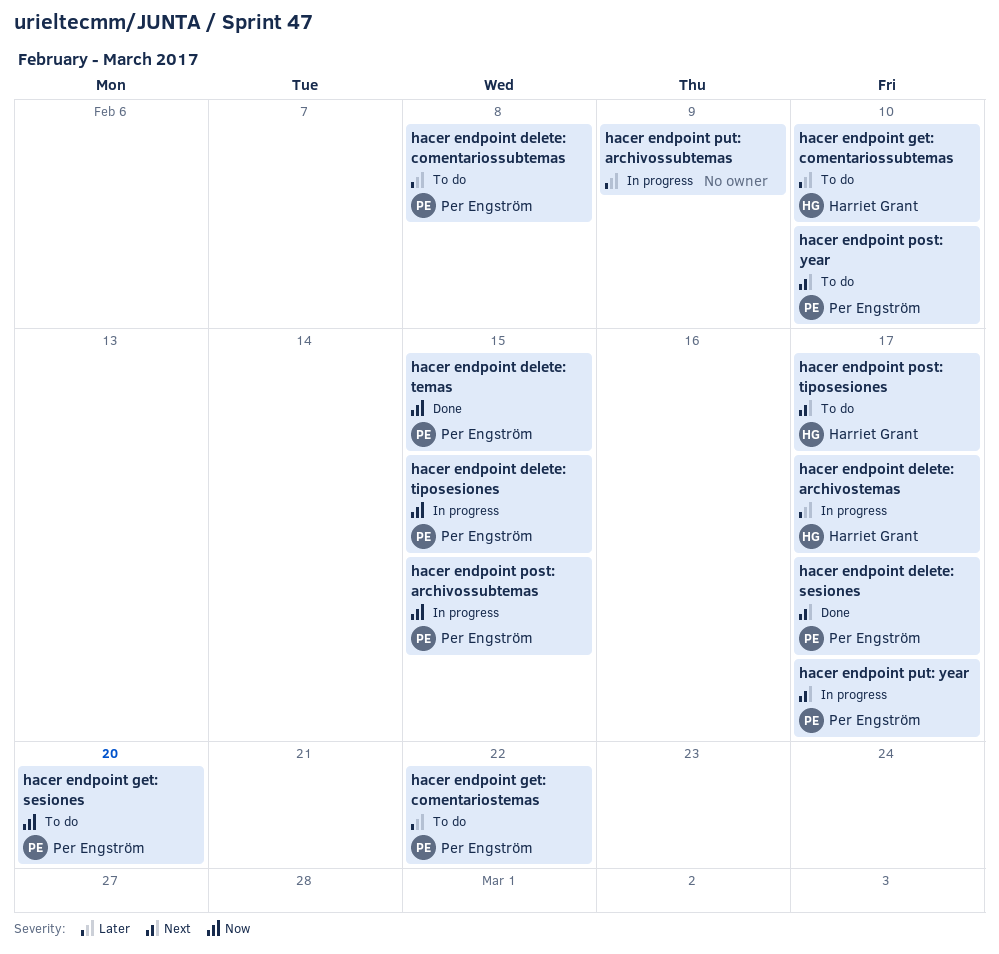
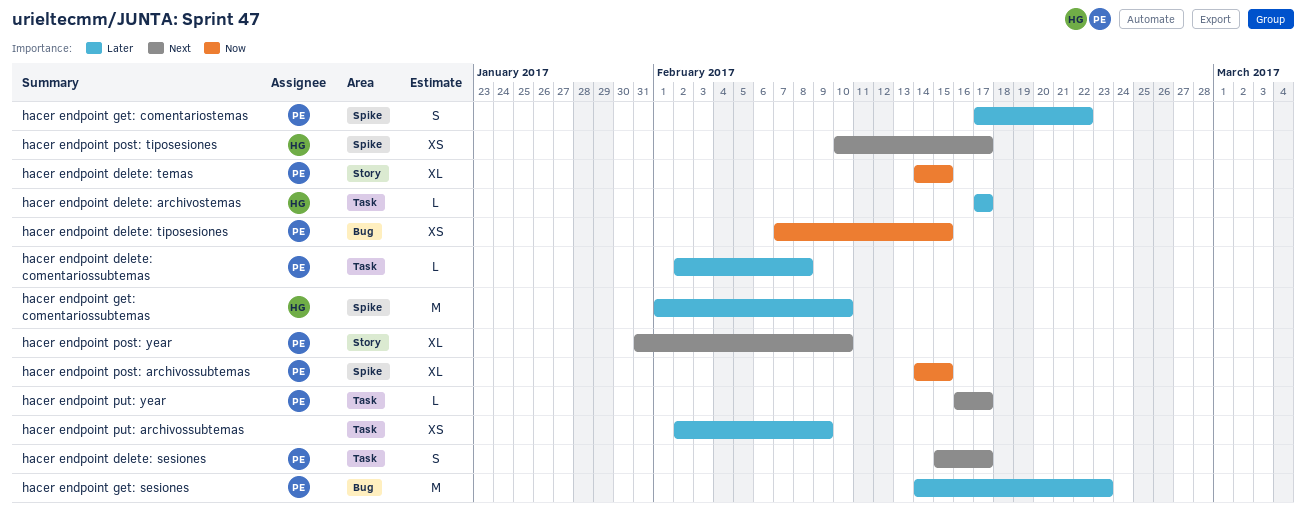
hacer endpoint get: sesiones, priority: Now -> Later
hacer endpoint get: sesiones, due: Feb 20 -> Feb 23

